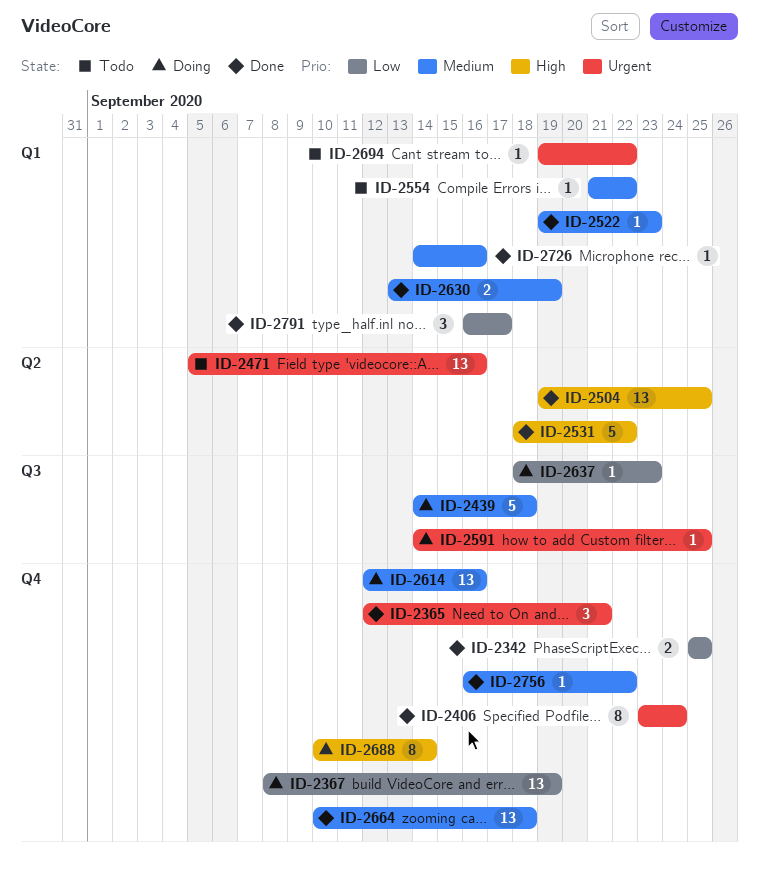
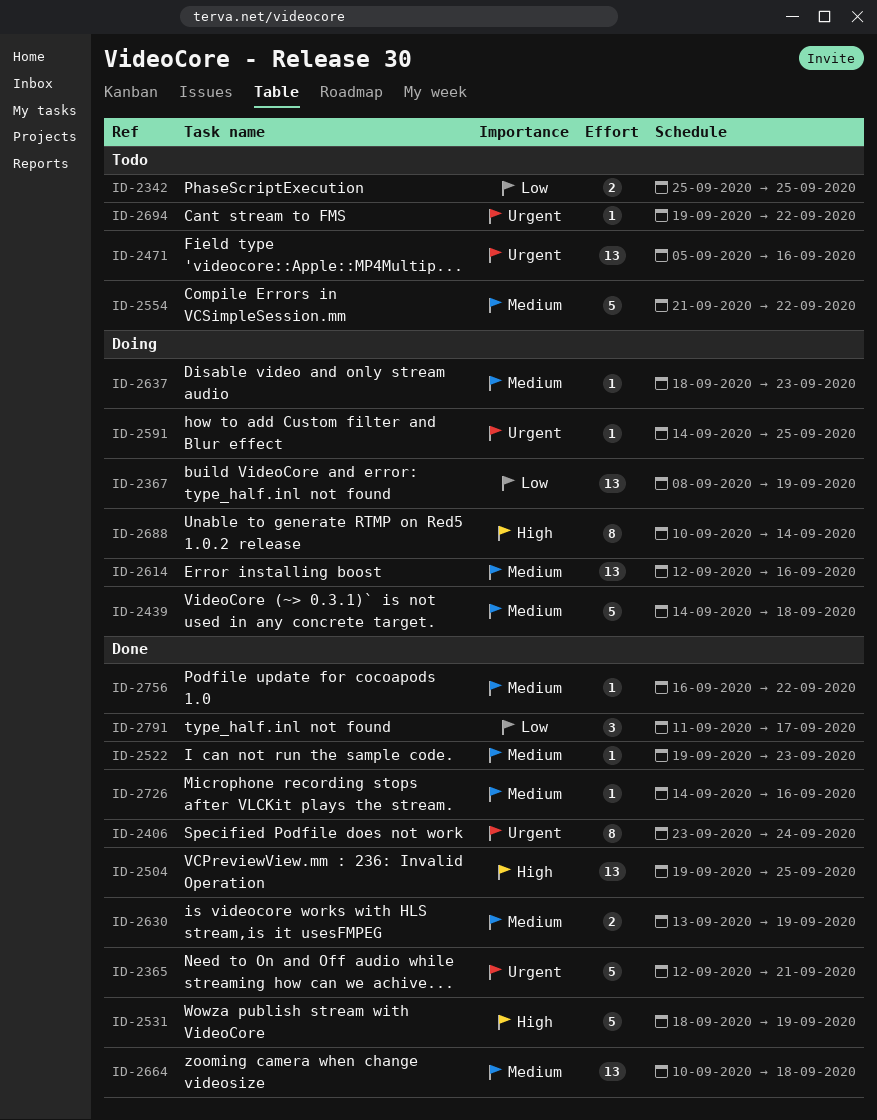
ID-2342, status: Done -> Todo
ID-2365, estimate: 3 -> 5
ID-2531, due: Sep 22 -> Sep 19
ID-2554, estimate: 1 -> 5
ID-2637, priority: Low -> Medium
ID-2791, start: Sep 16 -> Sep 11

